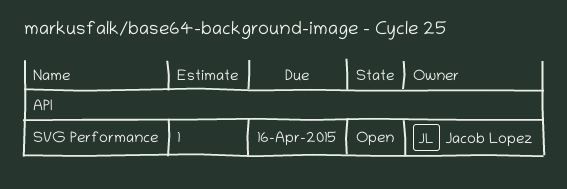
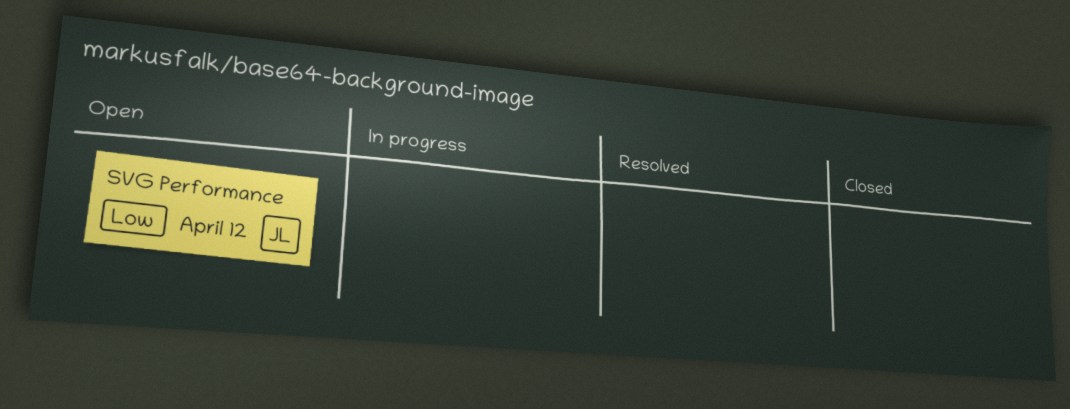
SVG Performance, due: Apr 16 -> Apr 12

